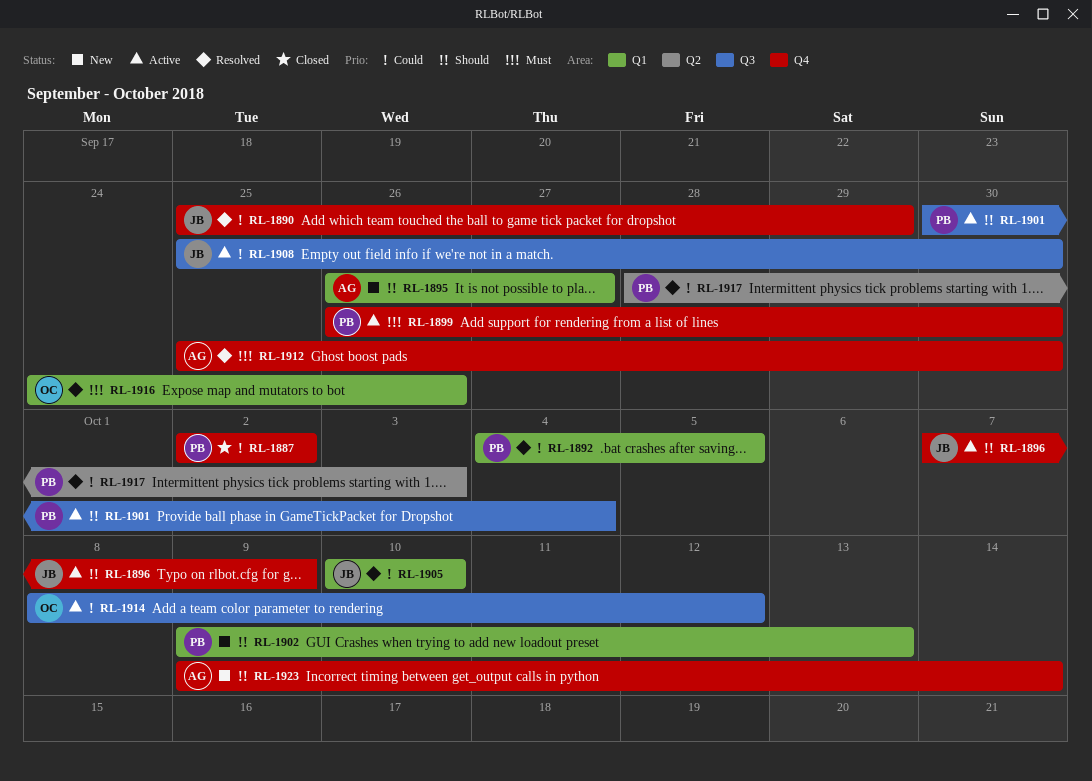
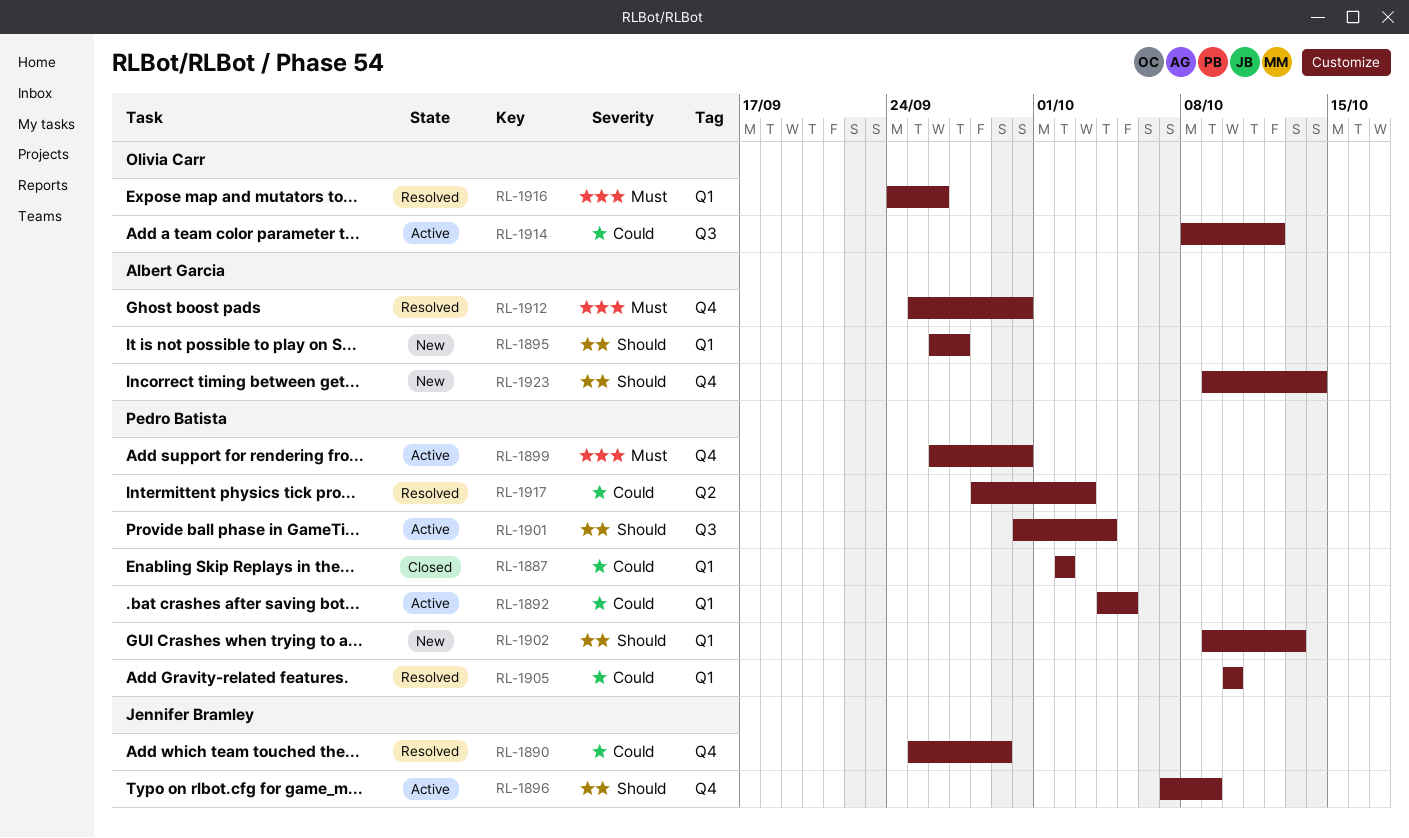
RL-1887, label: Q4 -> Q1
RL-1892, status: Resolved -> Active
RL-1905, owner: Jennifer Bramley -> Pedro Batista
RL-1908: present -> none

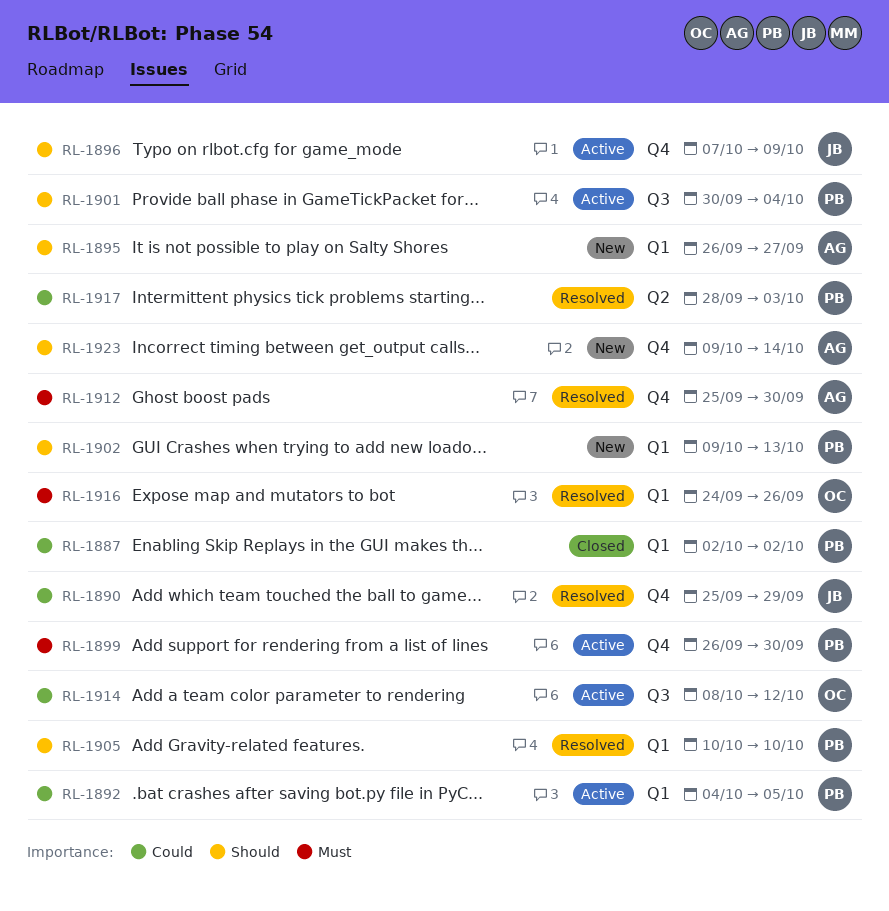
RL-1905, priority: Could -> Should

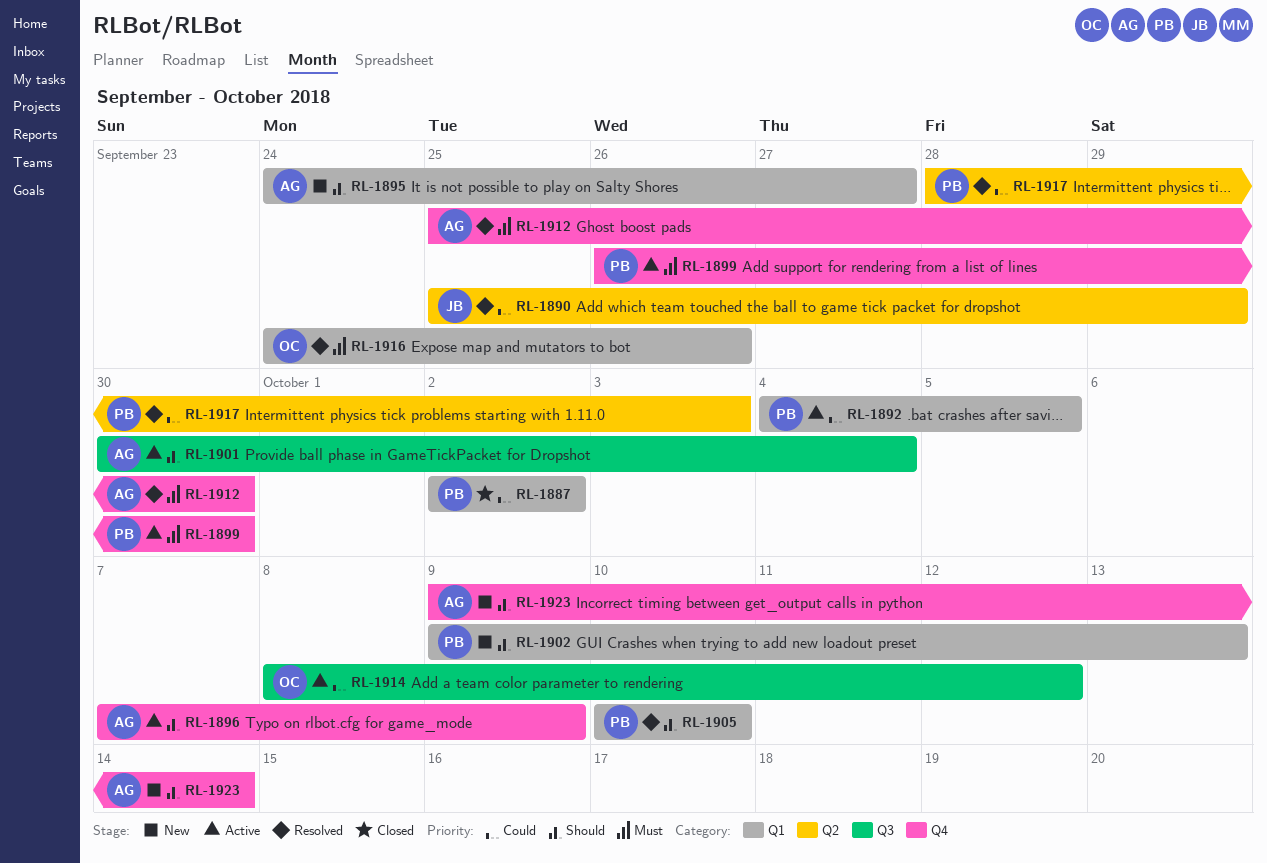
RL-1890, label: Q4 -> Q2
RL-1895, start: Sep 26 -> Sep 24
RL-1896, owner: JB -> AG
RL-1901, owner: PB -> AG

